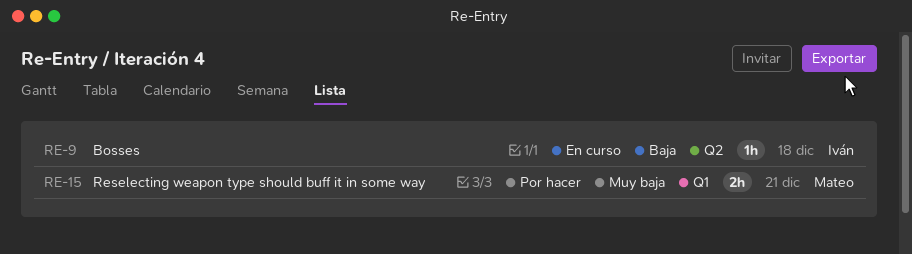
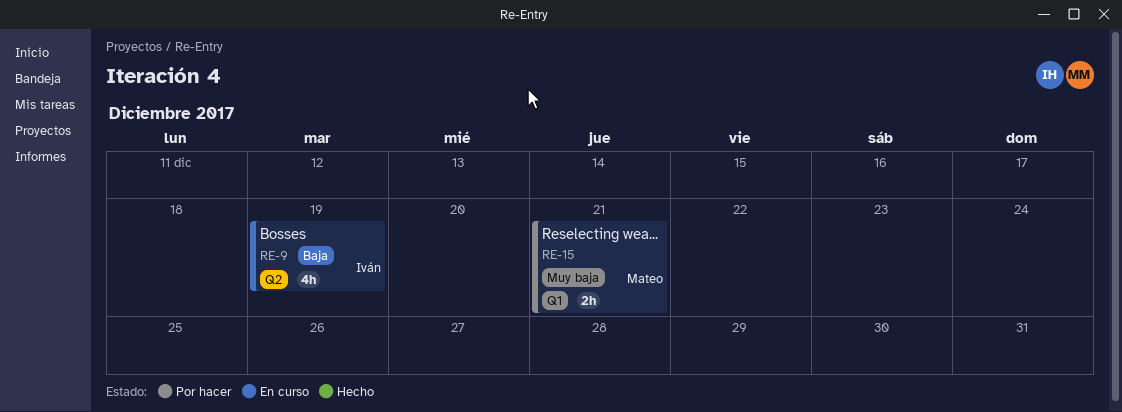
RE-9, estimate: 1h -> 4h
RE-9, due: Dec 18 -> Dec 19

